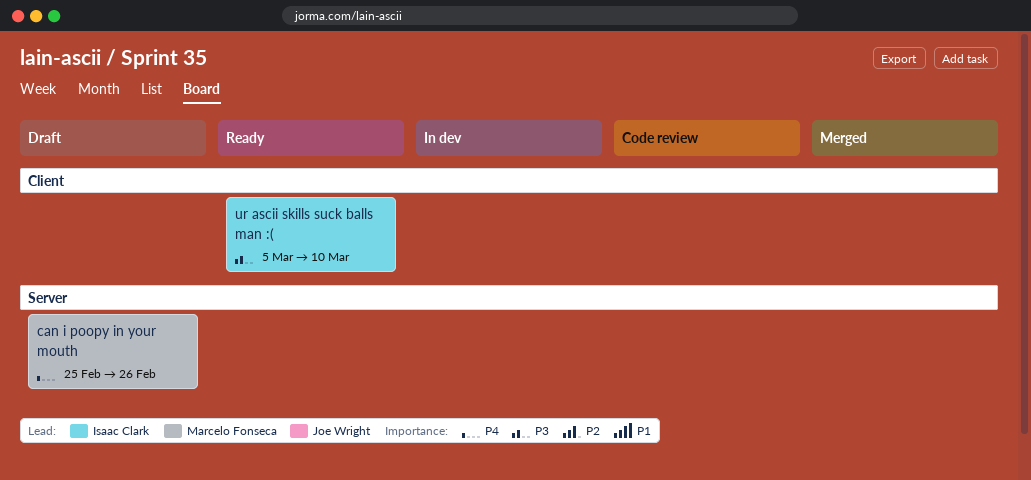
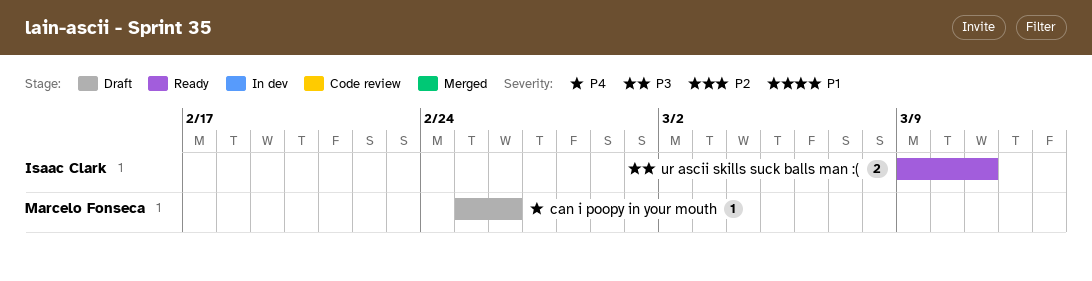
ur ascii skills suck balls man :(, start: Mar 5 -> Mar 9
ur ascii skills suck balls man :(, due: Mar 10 -> Mar 11

